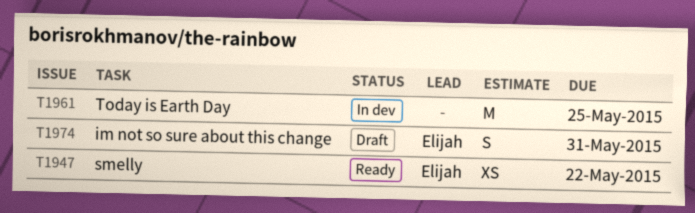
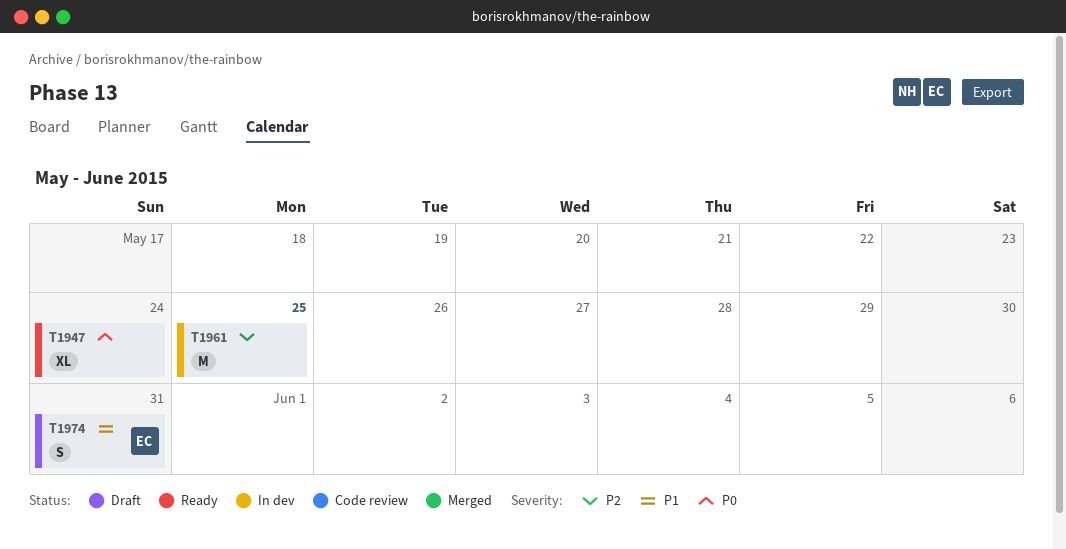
T1947, owner: Elijah -> none
T1947, estimate: XS -> XL
T1947, due: May 22 -> May 24

